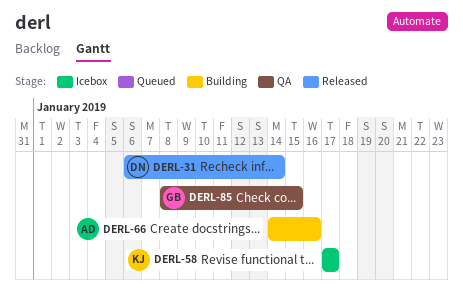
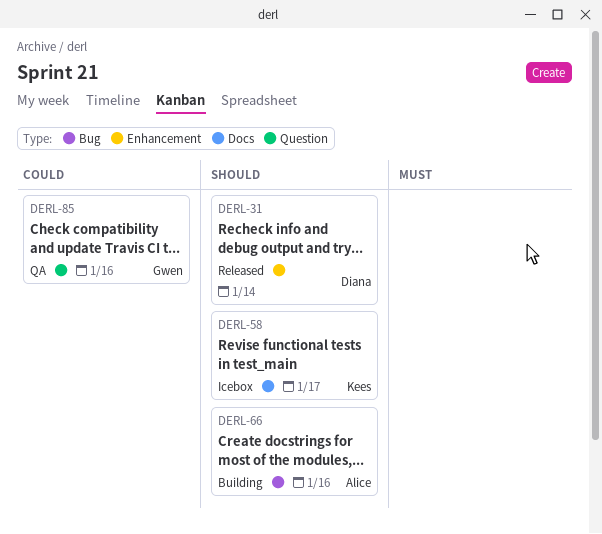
DERL-85, due: Jan 15 -> Jan 16

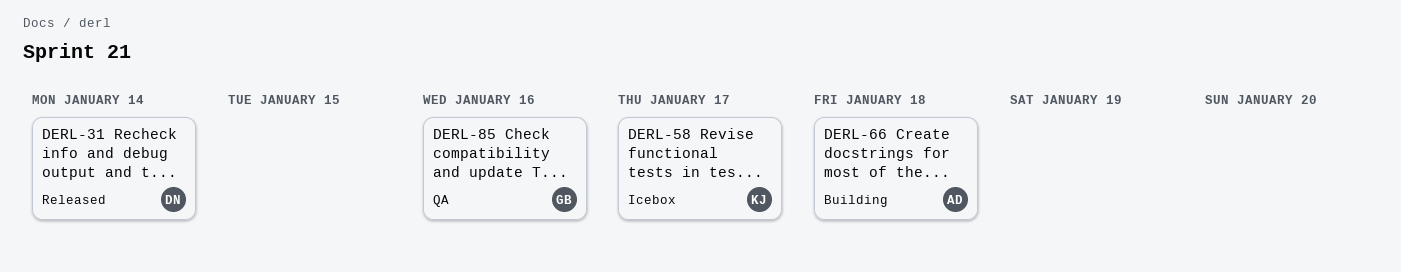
DERL-66, due: Jan 16 -> Jan 18

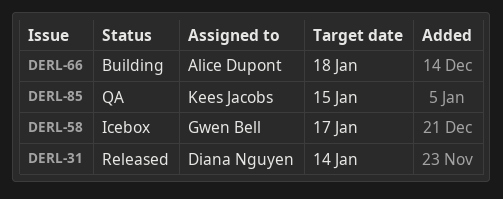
DERL-58, owner: Kees Jacobs -> Gwen Bell
DERL-85, owner: Gwen Bell -> Kees Jacobs
DERL-85, due: Jan 16 -> Jan 15

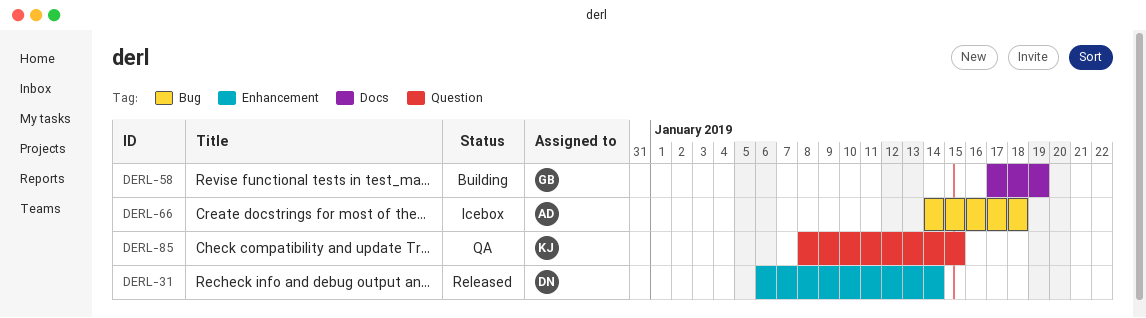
DERL-58, status: Icebox -> Building
DERL-58, due: Jan 17 -> Jan 19
DERL-66, status: Building -> Icebox

